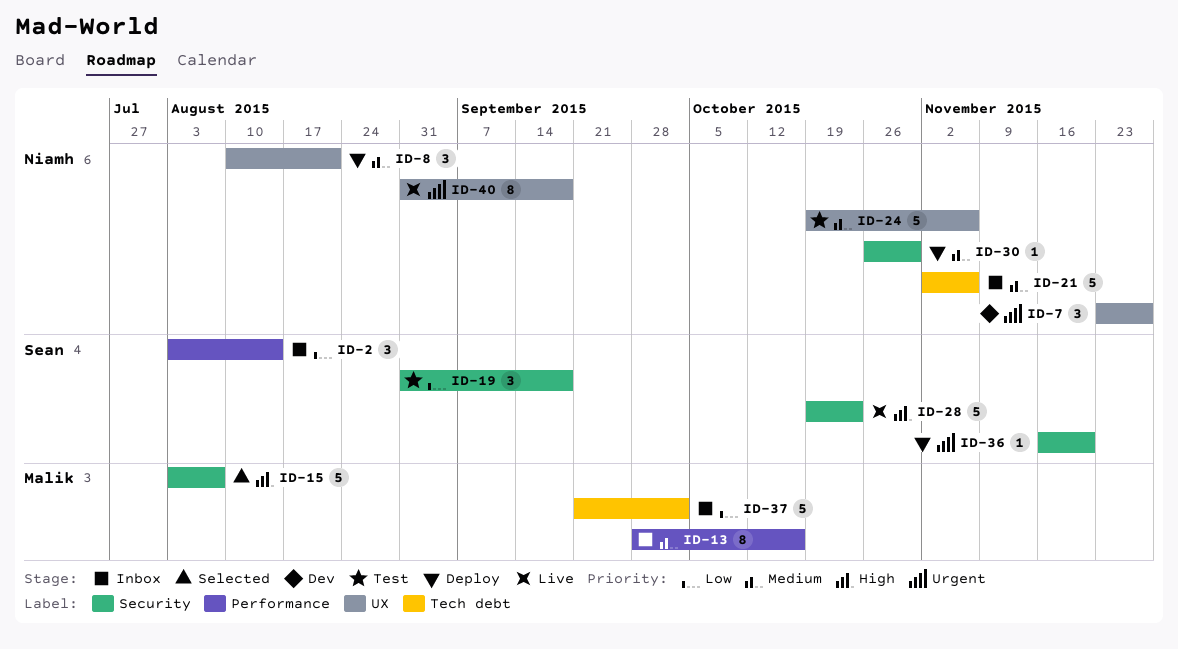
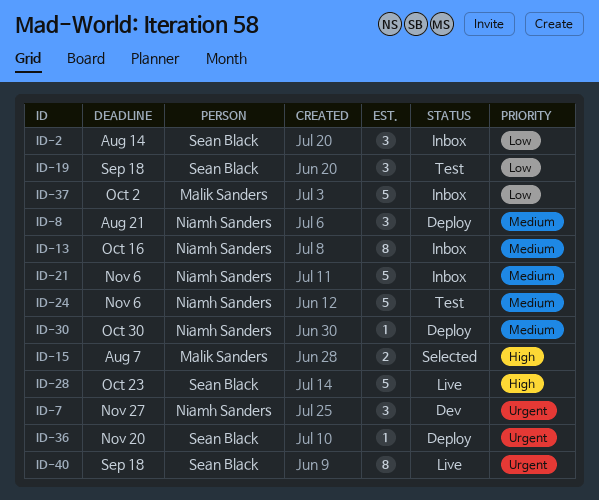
ID-13, owner: Malik Sanders -> Niamh Sanders
ID-15, estimate: 5 -> 2
ID-40, owner: Niamh Sanders -> Sean Black

